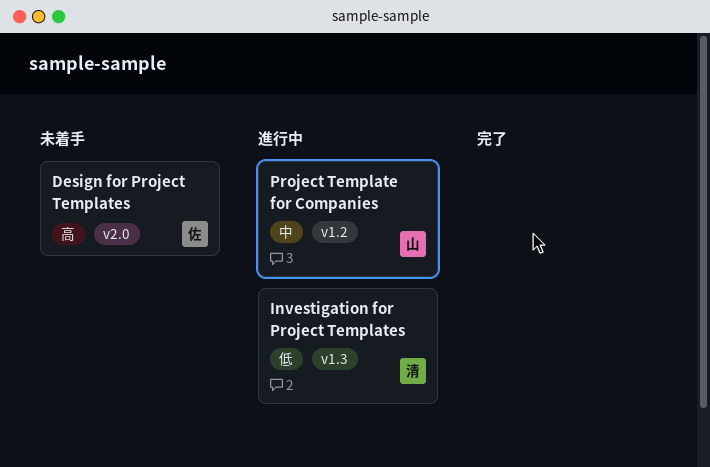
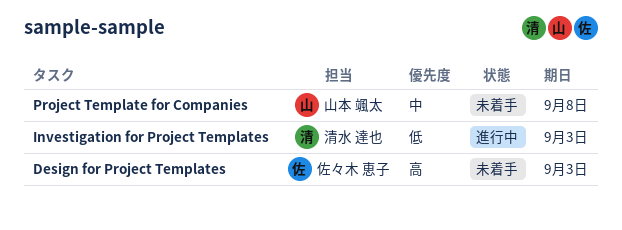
Project Template for Companies, status: 進行中 -> 未着手

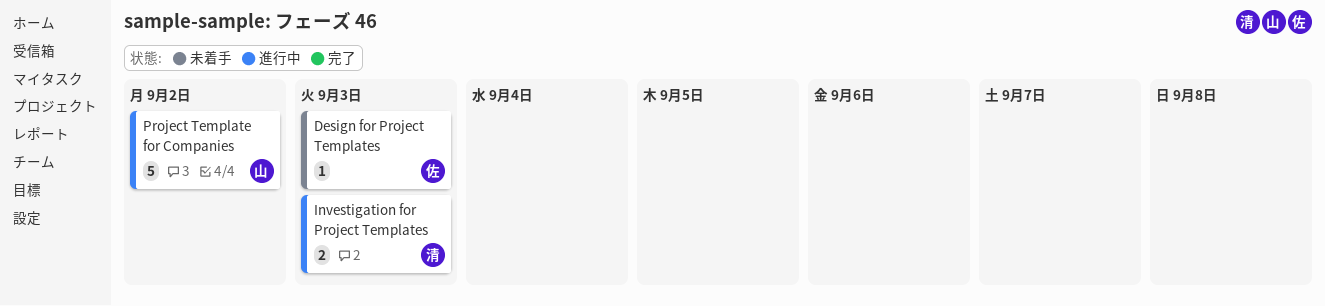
Project Template for Companies, status: 未着手 -> 進行中
Project Template for Companies, due: Sep 8 -> Sep 2

